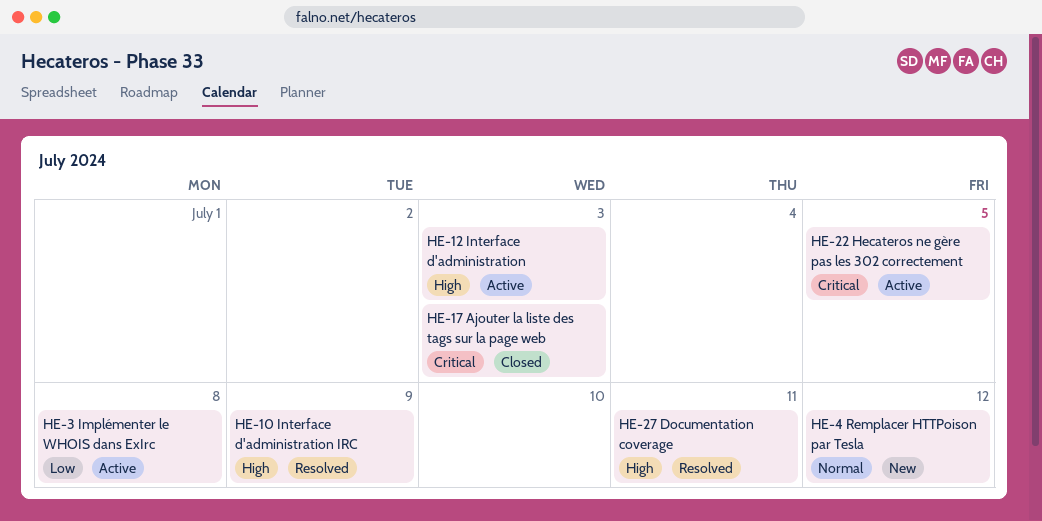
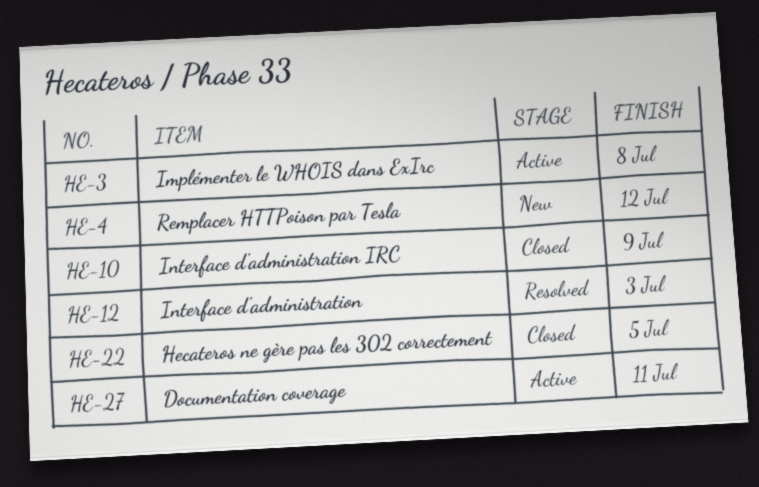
HE-10, status: Resolved -> Closed
HE-12, status: Active -> Resolved
HE-17: present -> none
HE-22, status: Active -> Closed
HE-27, status: Resolved -> Active

